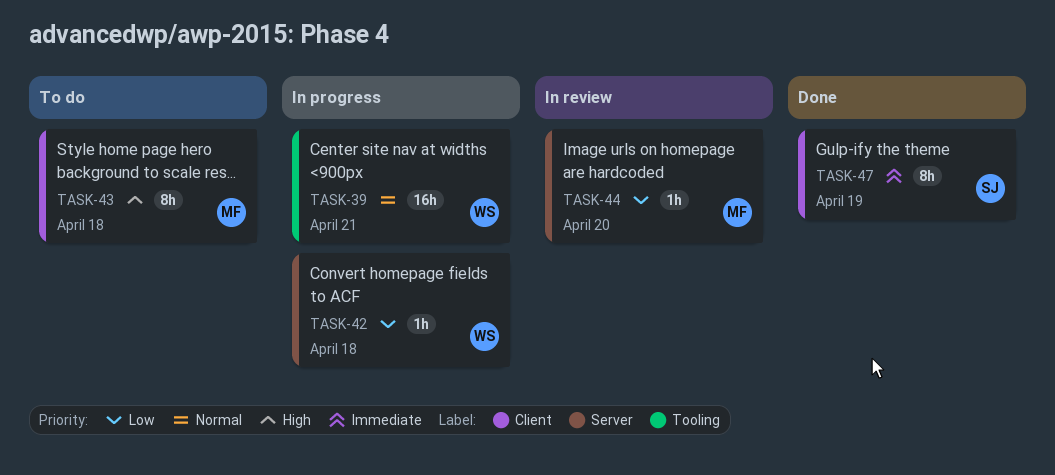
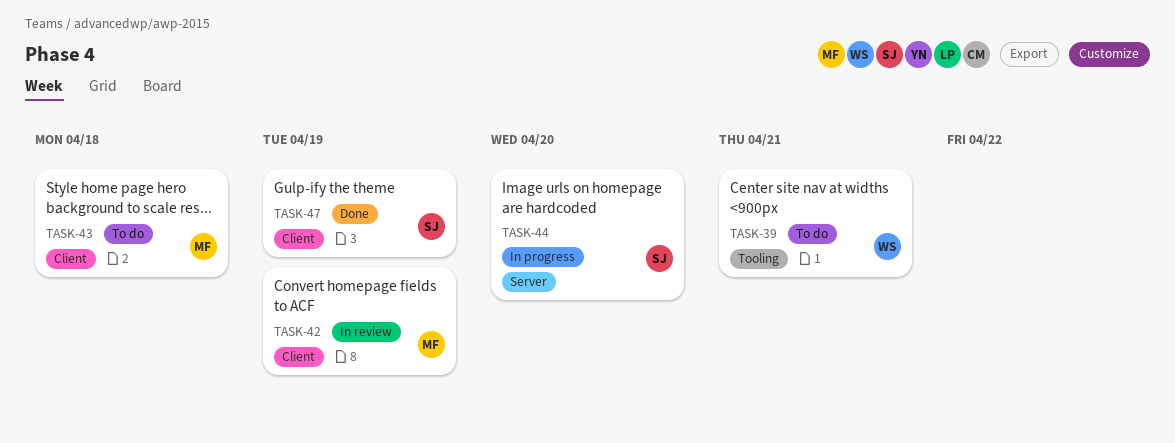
TASK-39, status: In progress -> To do
TASK-42, status: In progress -> In review
TASK-42, owner: WS -> MF
TASK-42, label: Server -> Client
TASK-42, due: Apr 18 -> Apr 19
TASK-44, status: In review -> In progress
TASK-44, owner: MF -> SJ

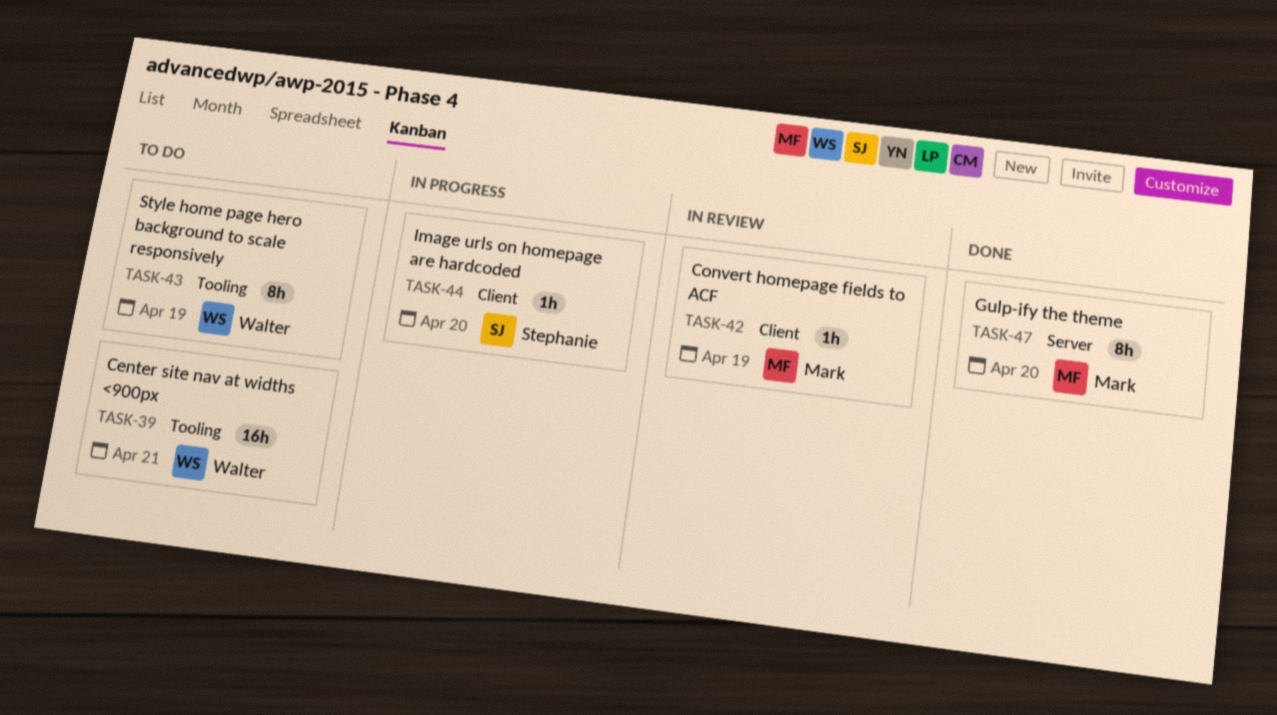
TASK-43, owner: Mark -> Walter
TASK-43, label: Client -> Tooling
TASK-43, due: Apr 18 -> Apr 19
TASK-44, label: Server -> Client
TASK-47, owner: Stephanie -> Mark
TASK-47, label: Client -> Server
TASK-47, due: Apr 19 -> Apr 20

